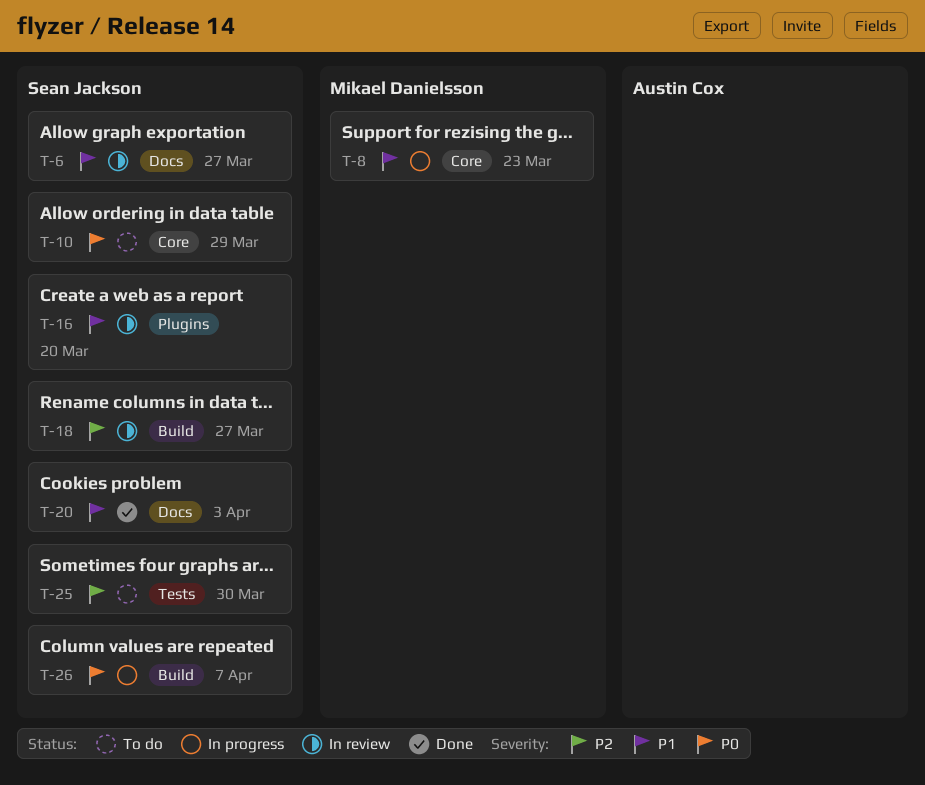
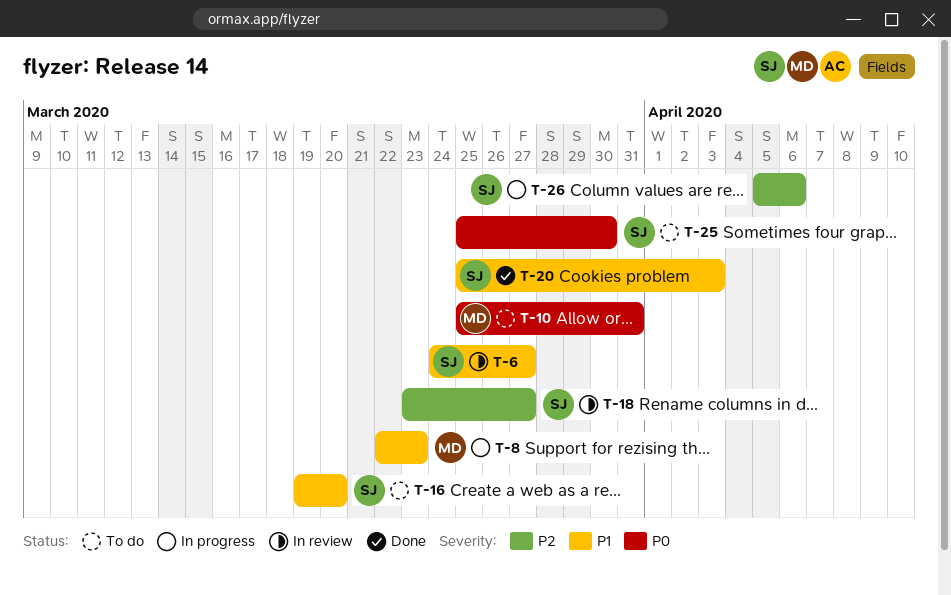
T-10, owner: Sean Jackson -> Mikael Danielsson
T-10, due: Mar 29 -> Mar 31
T-16, status: In review -> To do
T-25, priority: P2 -> P0
T-26, priority: P0 -> P2
T-26, due: Apr 7 -> Apr 6

